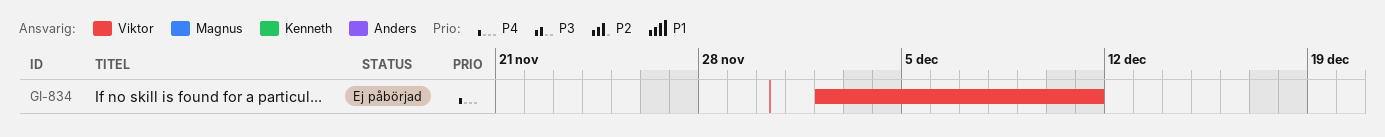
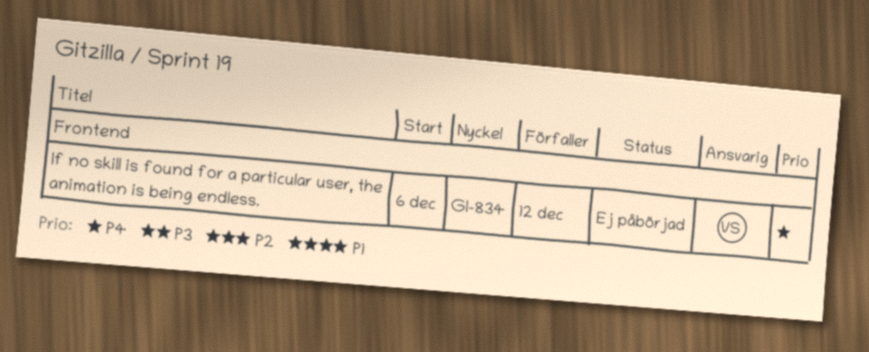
GI-834, start: Dec 2 -> Dec 6
GI-834, due: Dec 11 -> Dec 12

